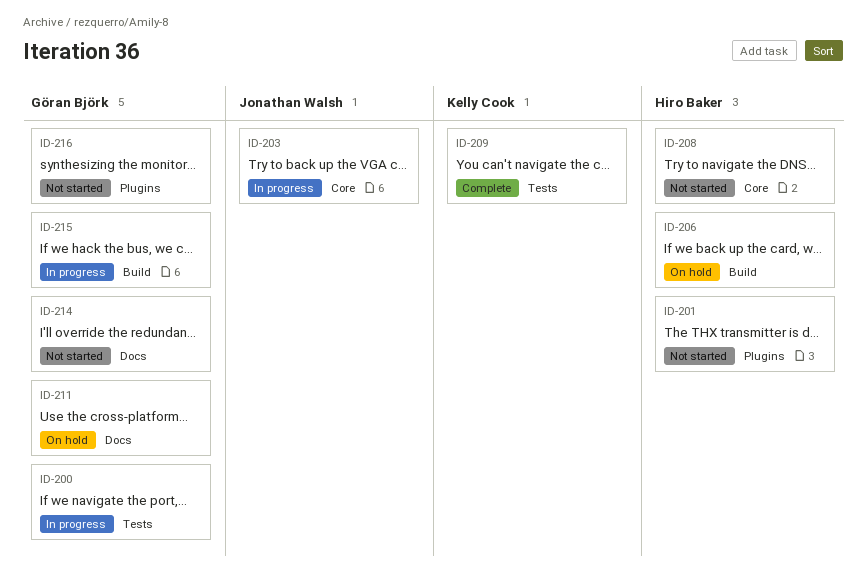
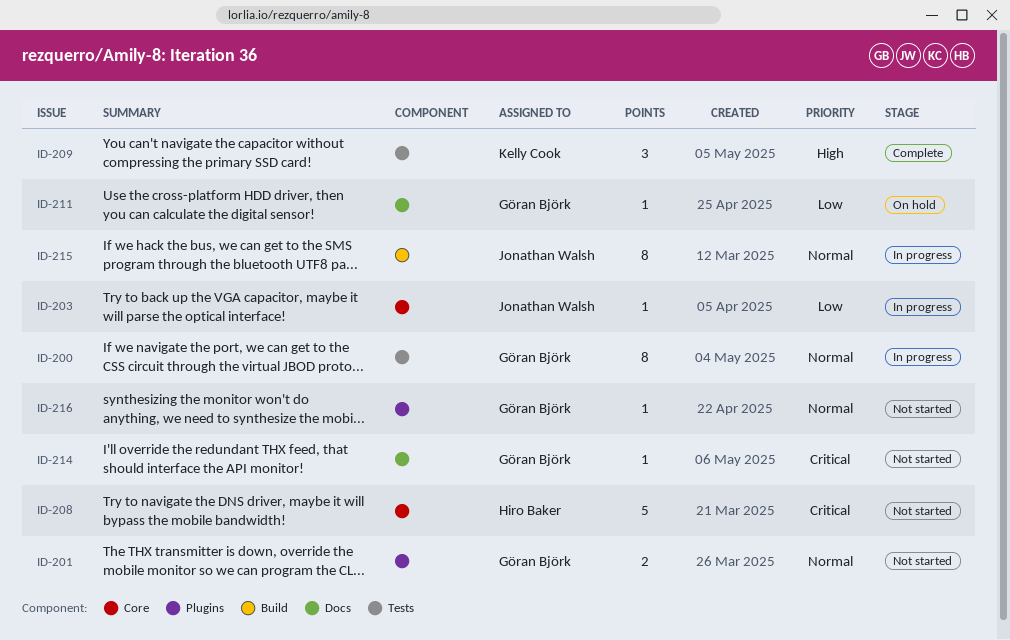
ID-201, owner: Hiro Baker -> Göran Björk
ID-206: present -> none
ID-215, owner: Göran Björk -> Jonathan Walsh

